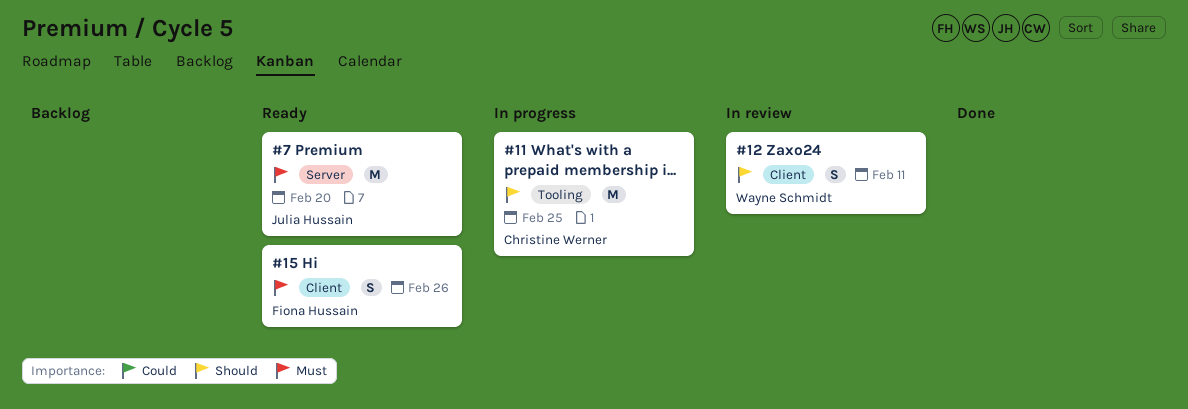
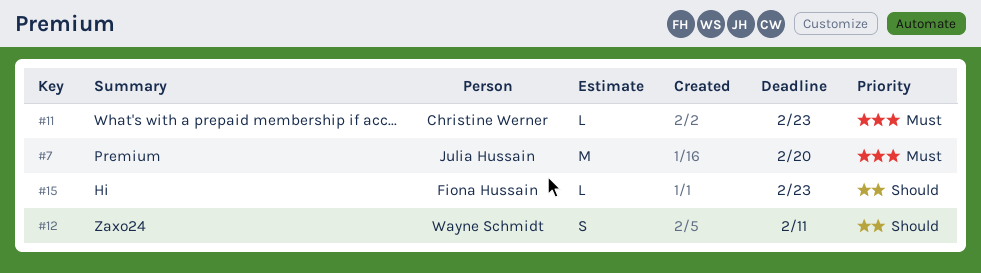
#11, priority: Should -> Must
#11, estimate: M -> L
#11, due: Feb 25 -> Feb 23
#15, priority: Must -> Should
#15, estimate: S -> L
#15, due: Feb 26 -> Feb 23

